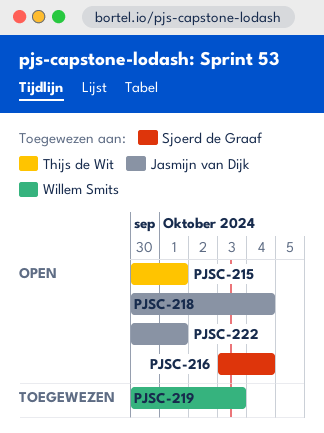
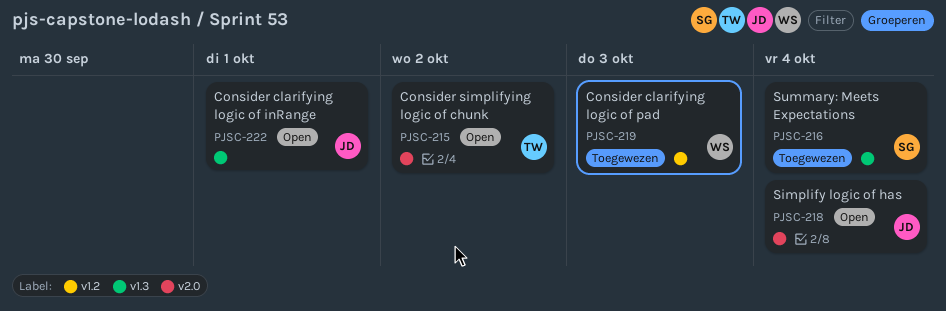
PJSC-215, due: Oct 1 -> Oct 2
PJSC-216, status: Open -> Toegewezen

